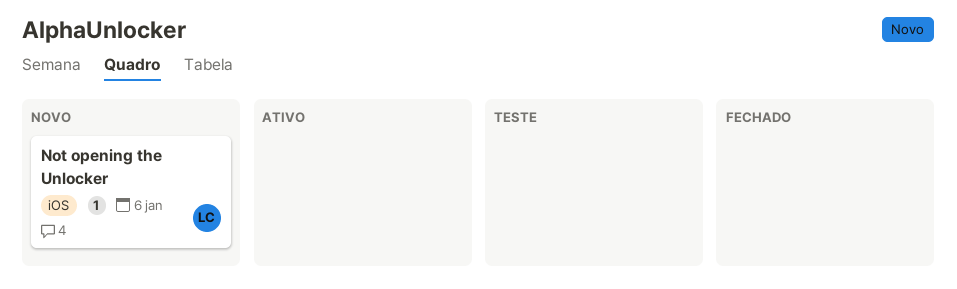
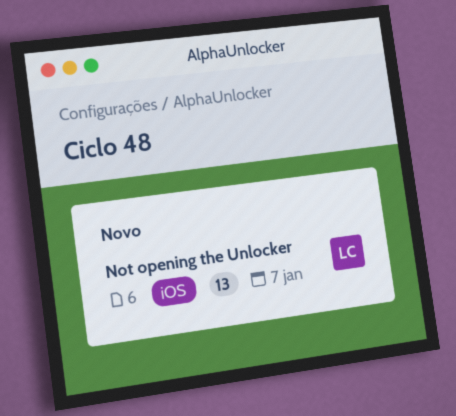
Not opening the Unlocker, estimate: 1 -> 13
Not opening the Unlocker, due: Jan 6 -> Jan 7

